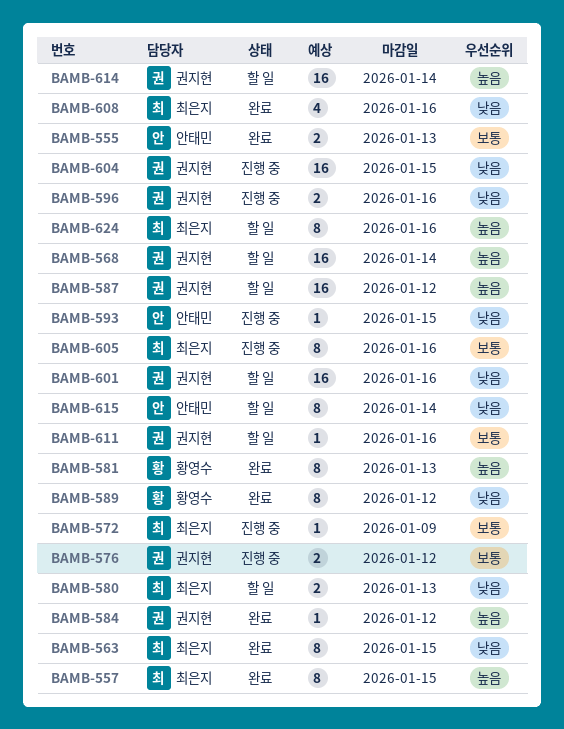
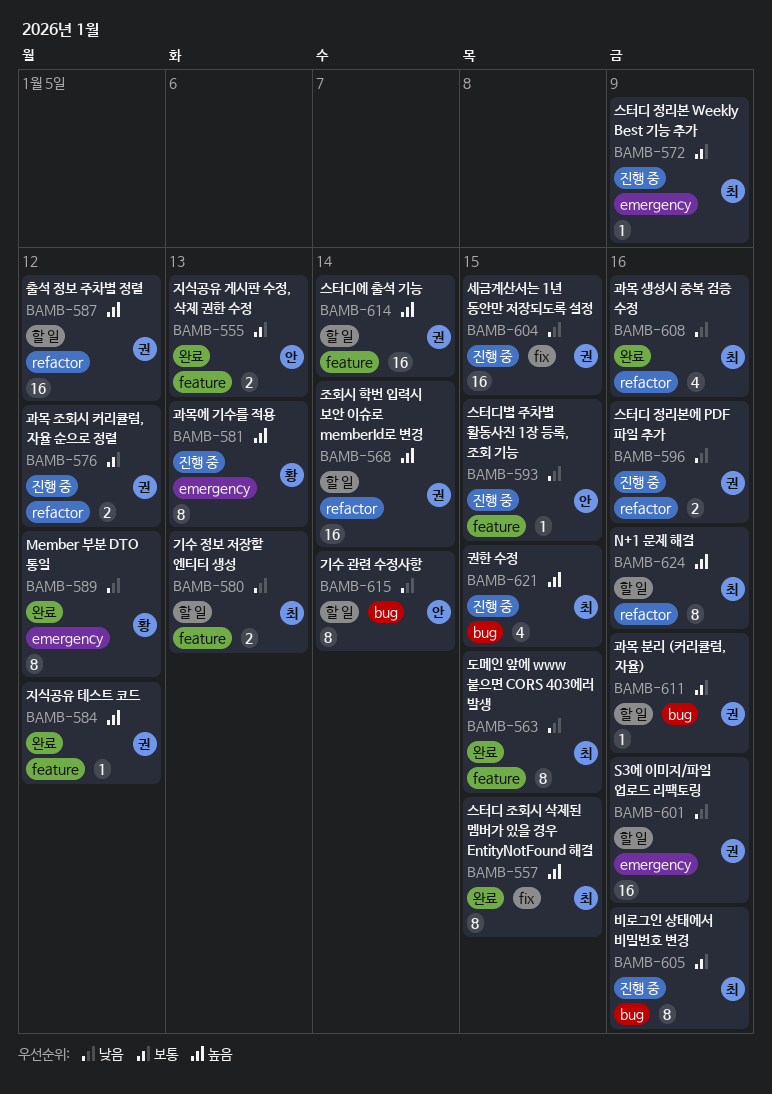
BAMB-581, status: 완료 -> 진행 중
BAMB-621: none -> present

